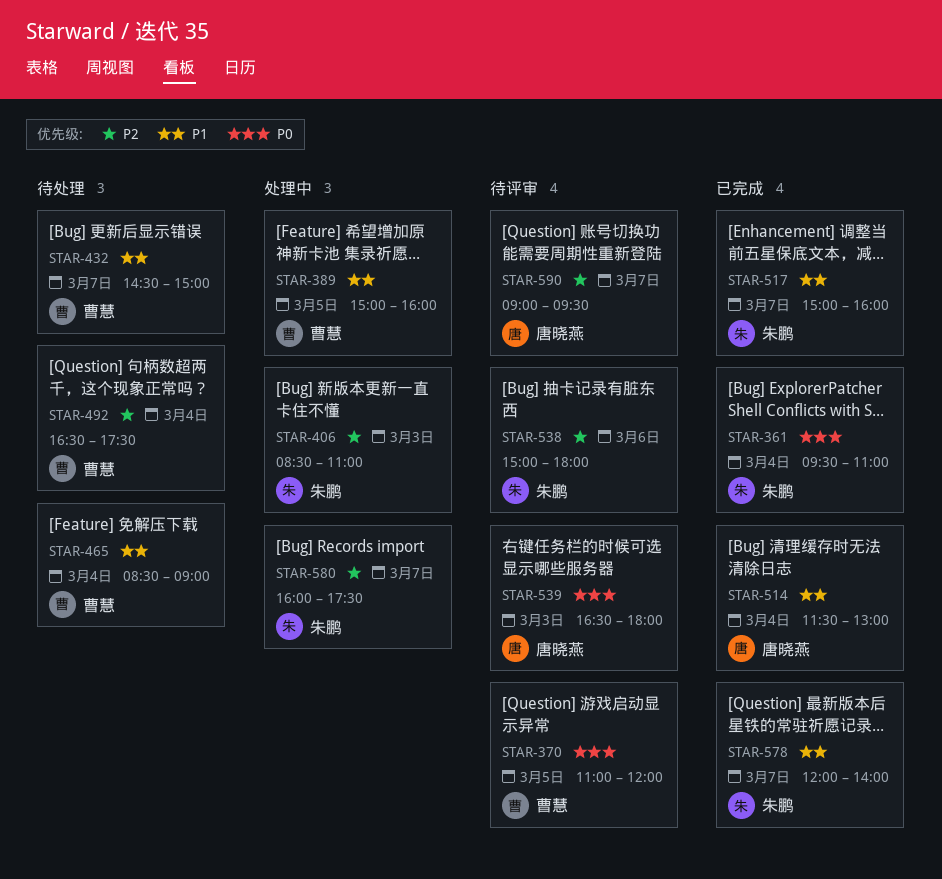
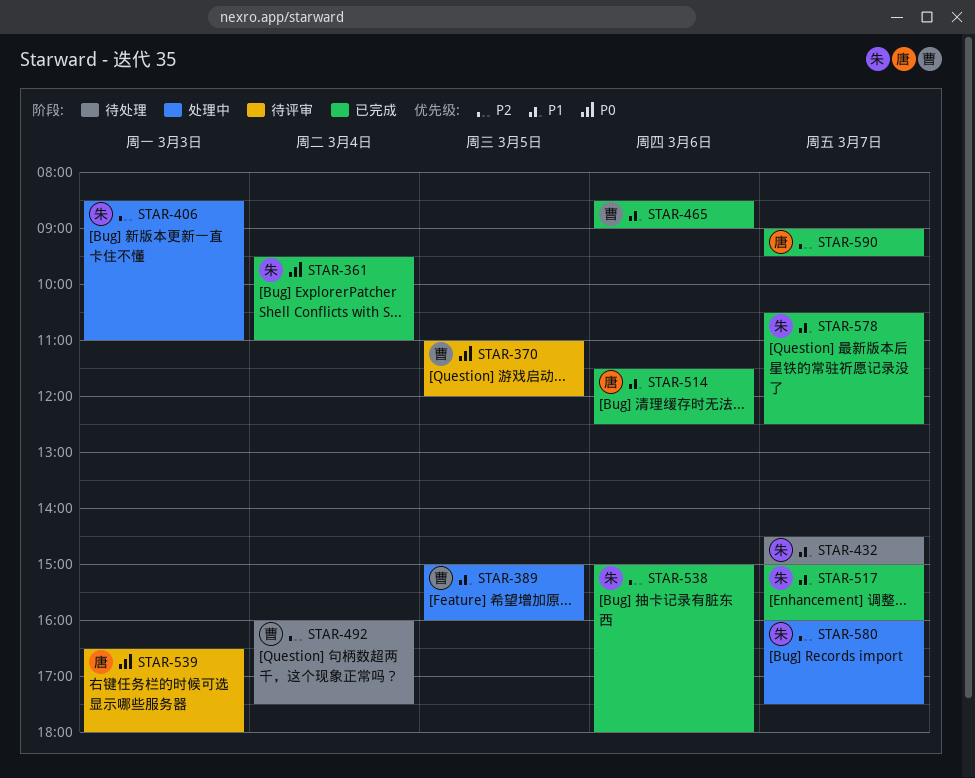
STAR-432, owner: 曹慧 -> 朱鹏
STAR-465, status: 待处理 -> 已完成
STAR-465, day: Mar 4 -> Mar 6
STAR-492, begins: 16:30 -> 16:00
STAR-514, day: Mar 4 -> Mar 6
STAR-514, ends: 13:00 -> 12:30
STAR-538, status: 待评审 -> 已完成
STAR-578, begins: 12:00 -> 10:30
STAR-578, ends: 14:00 -> 12:30
STAR-590, status: 待评审 -> 已完成

